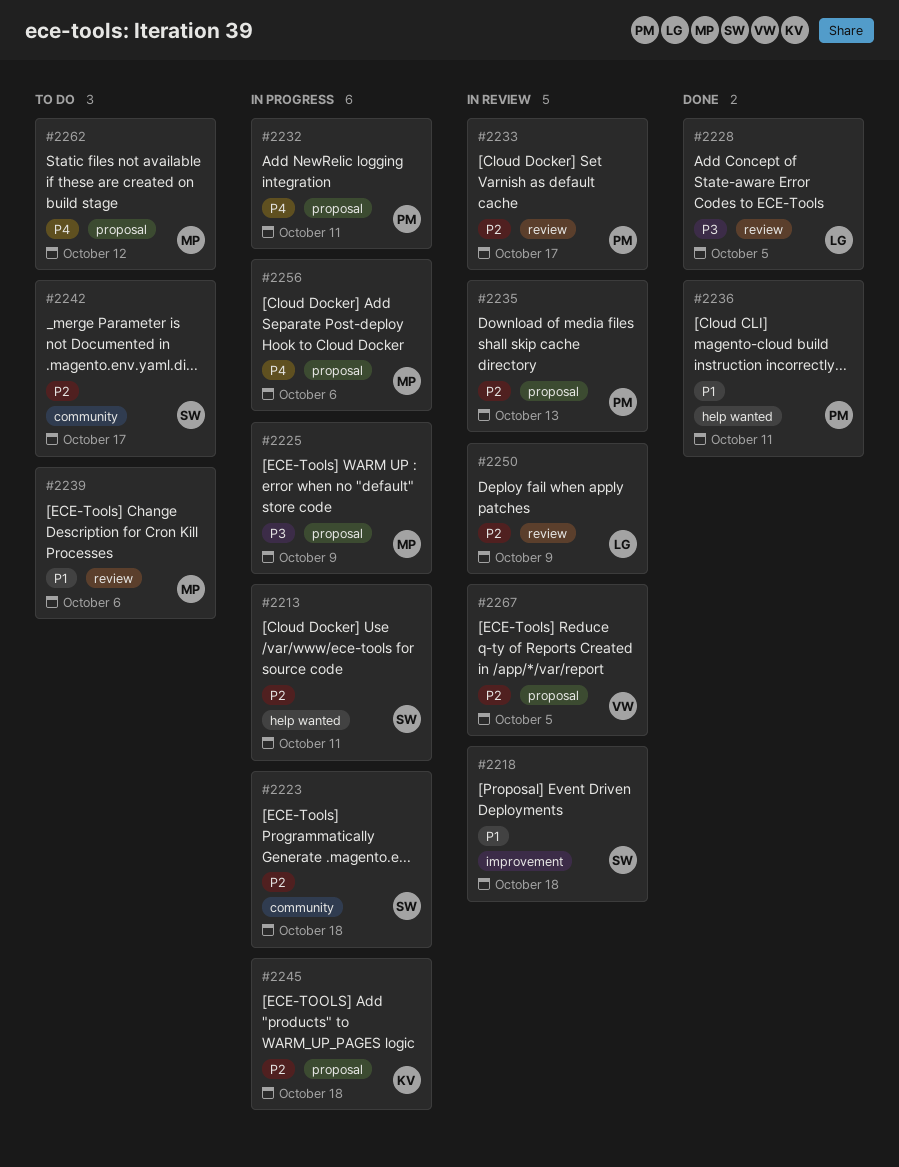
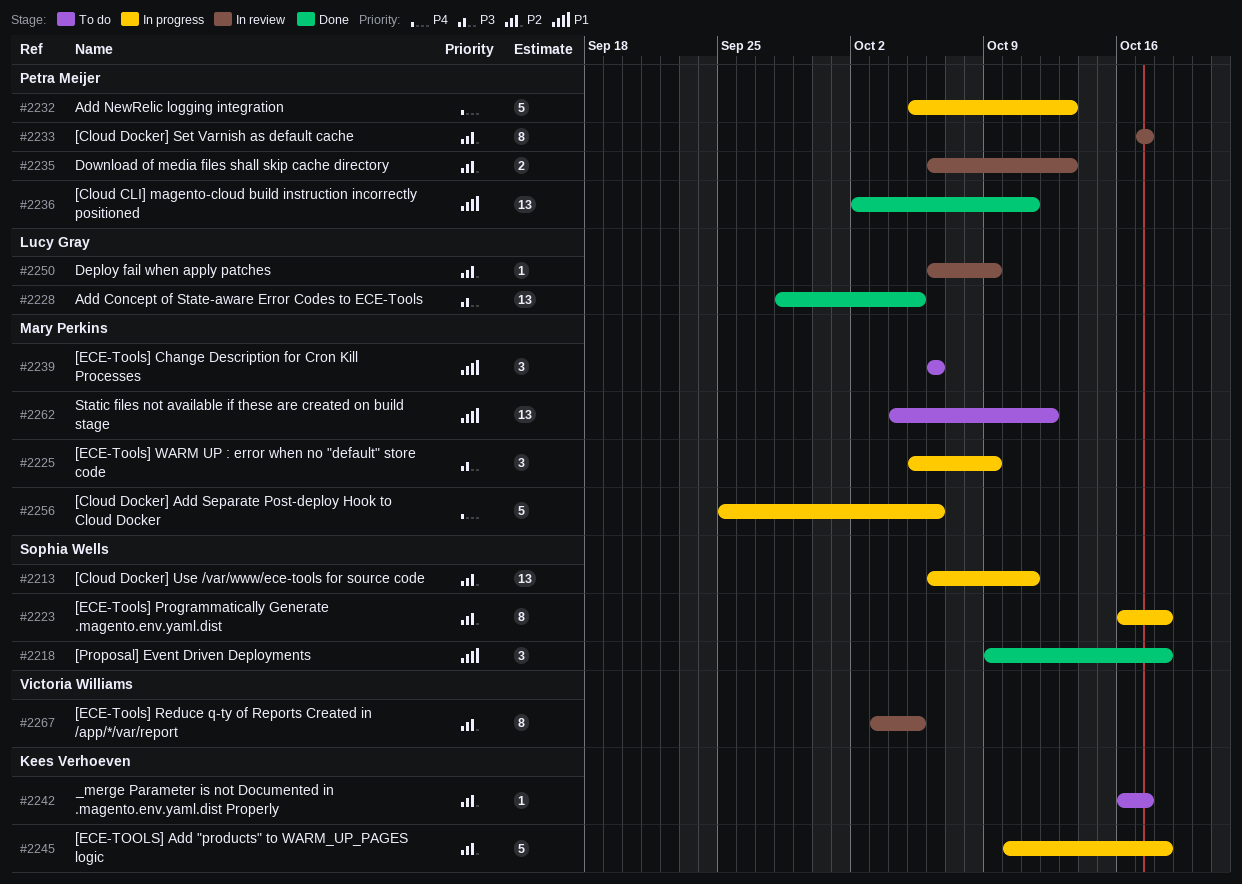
#2218, status: In review -> Done
#2232, due: Oct 11 -> Oct 13
#2242, owner: Sophia Wells -> Kees Verhoeven
#2262, priority: P4 -> P1

